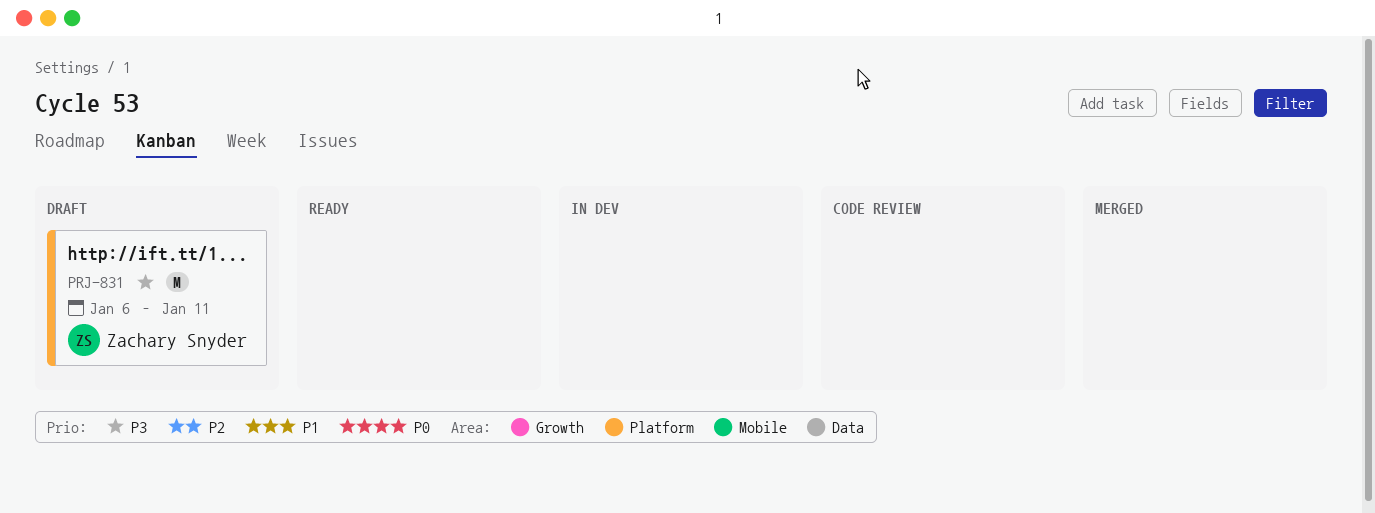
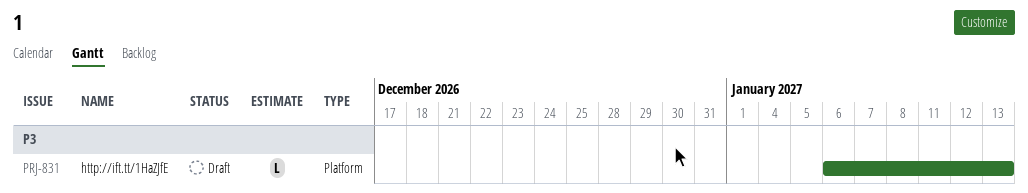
PRJ-831, estimate: M -> L
PRJ-831, due: Jan 11 -> Jan 13

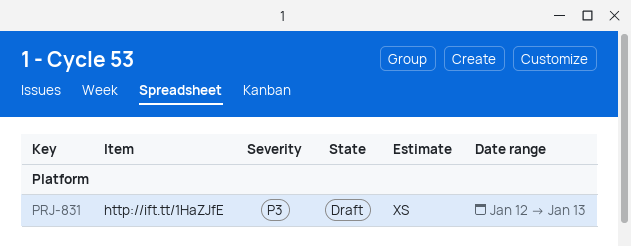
PRJ-831, estimate: L -> XS
PRJ-831, start: Jan 6 -> Jan 12

